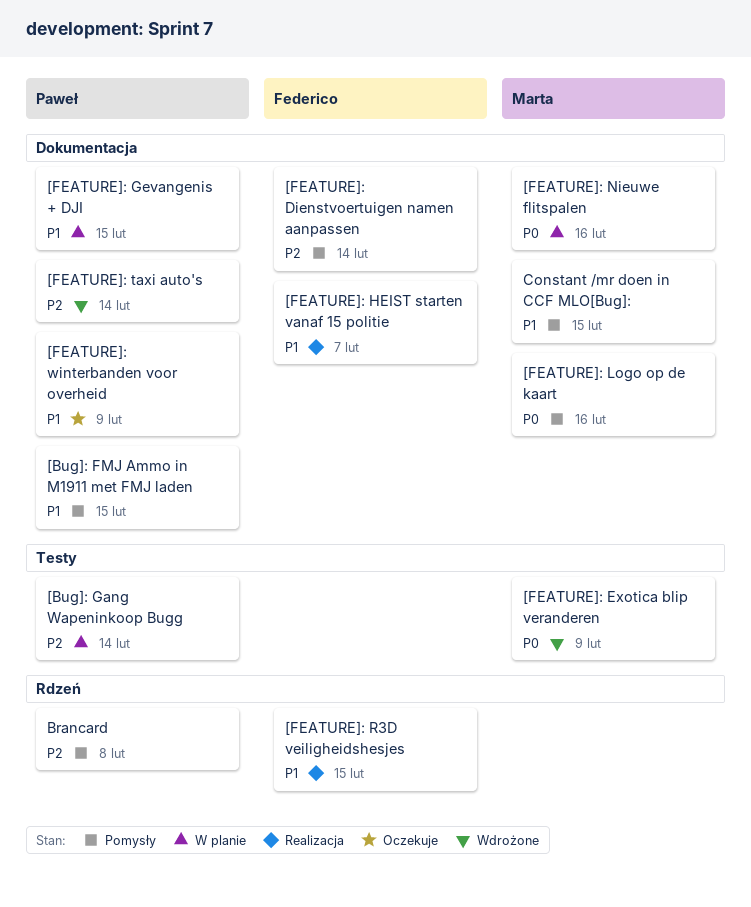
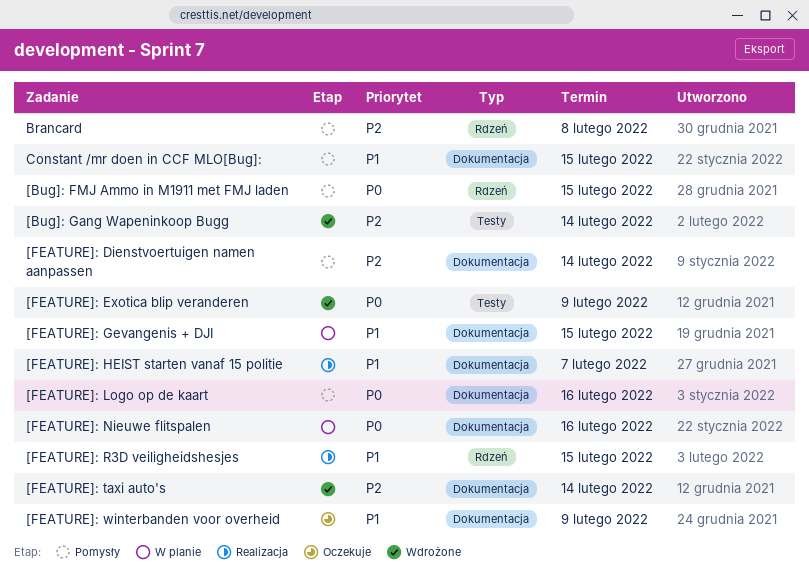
[Bug]: FMJ Ammo in M1911 met FMJ laden, priority: P1 -> P0
[Bug]: FMJ Ammo in M1911 met FMJ laden, label: Dokumentacja -> Rdzeń
[Bug]: Gang Wapeninkoop Bugg, status: W planie -> Wdrożone

